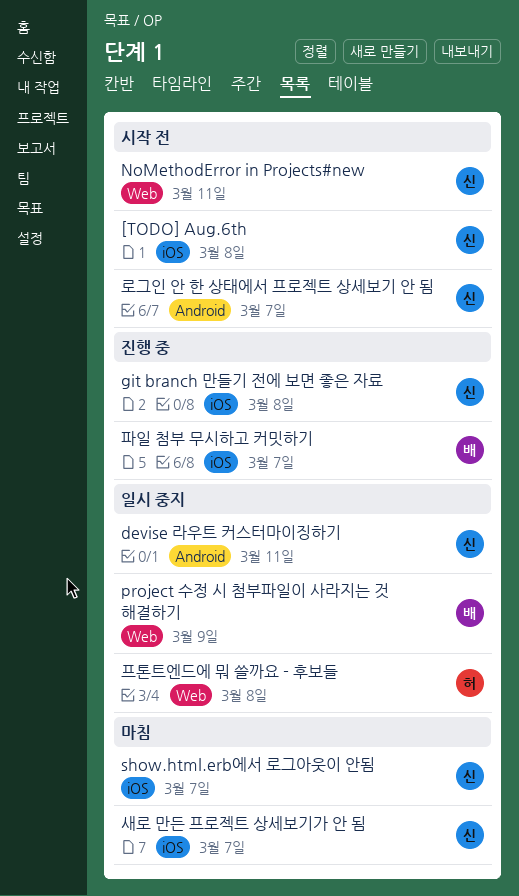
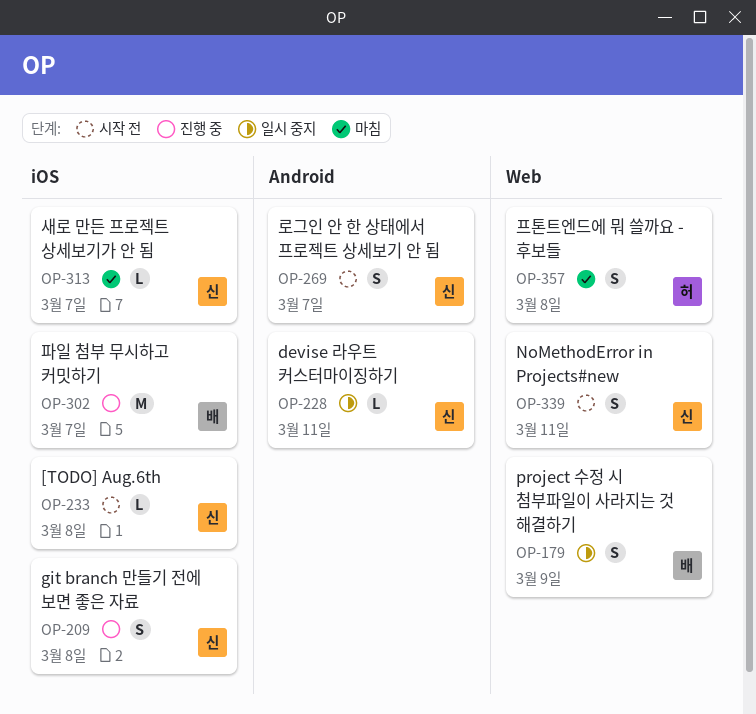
show.html.erb에서 로그아웃이 안됨: present -> none
프톤트엔드에 뭐 쓸까요 - 후보들, status: 일시 중지 -> 마침

